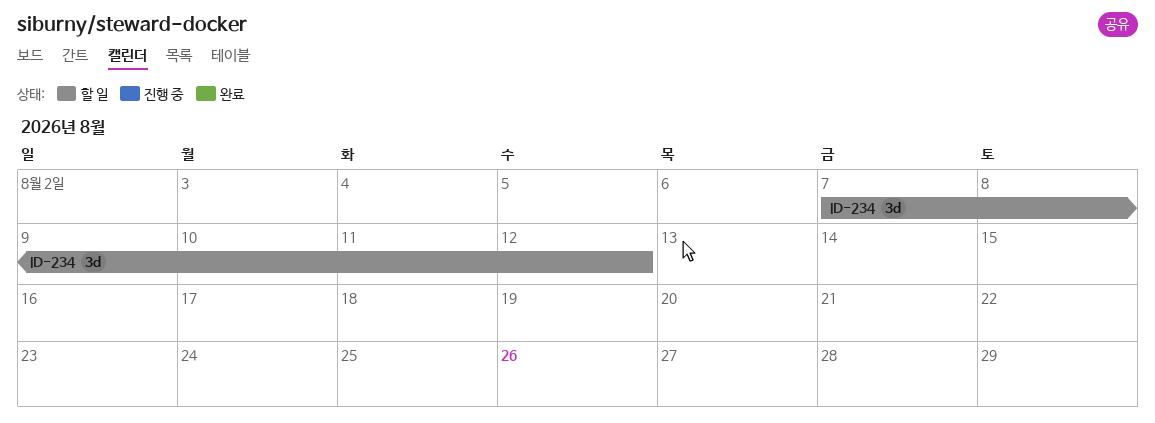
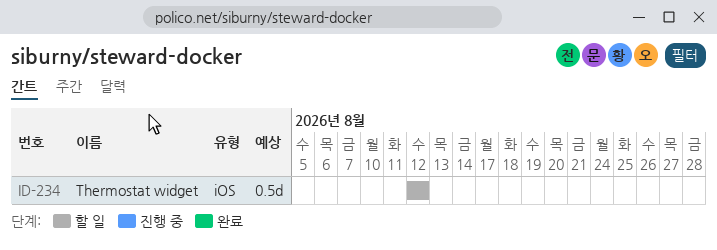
ID-234, estimate: 3d -> 0.5d
ID-234, start: Aug 7 -> Aug 12

